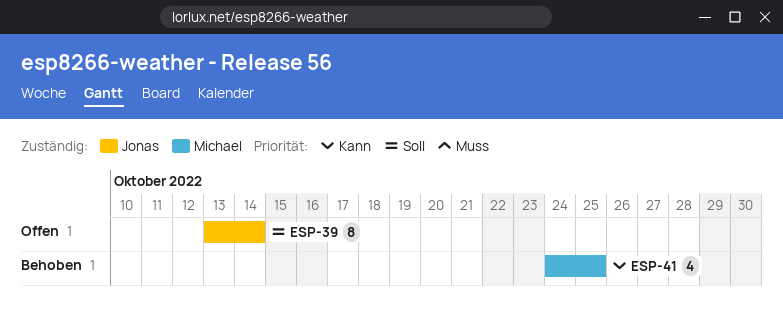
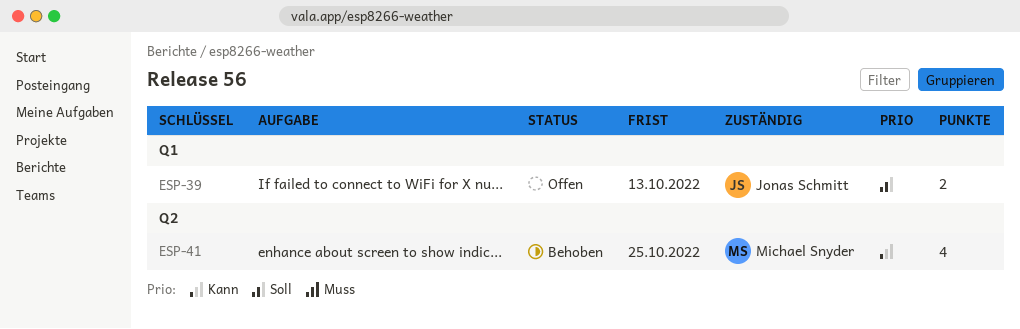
ESP-39, estimate: 8 -> 2
ESP-39, due: Oct 14 -> Oct 13

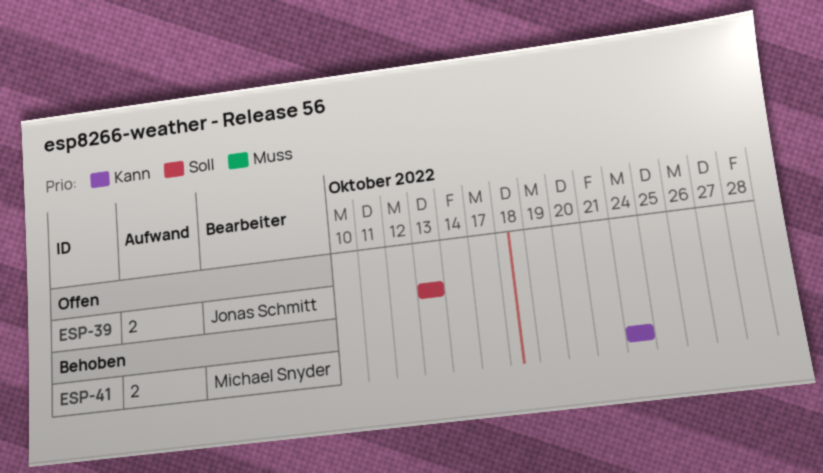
ESP-41, estimate: 4 -> 2
ESP-41, due: Oct 25 -> Oct 24

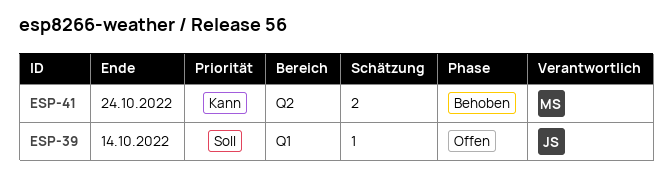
ESP-39, estimate: 2 -> 1
ESP-39, due: Oct 13 -> Oct 14

